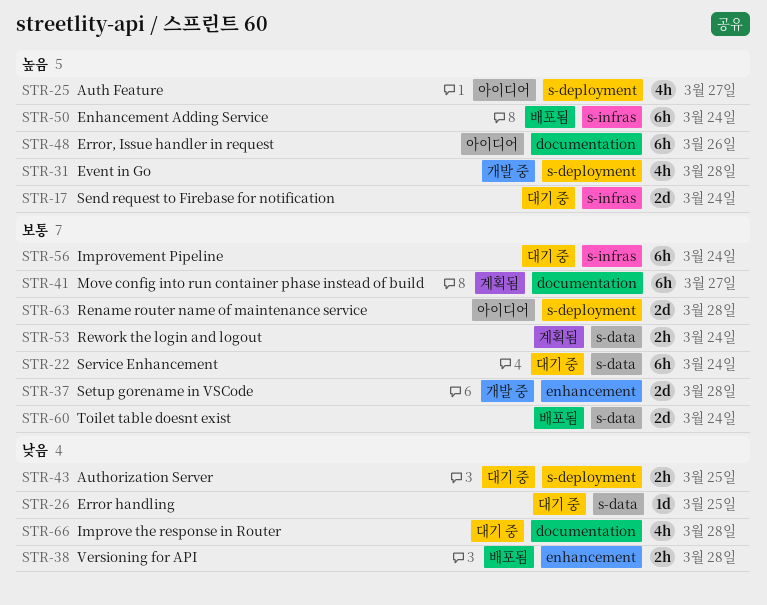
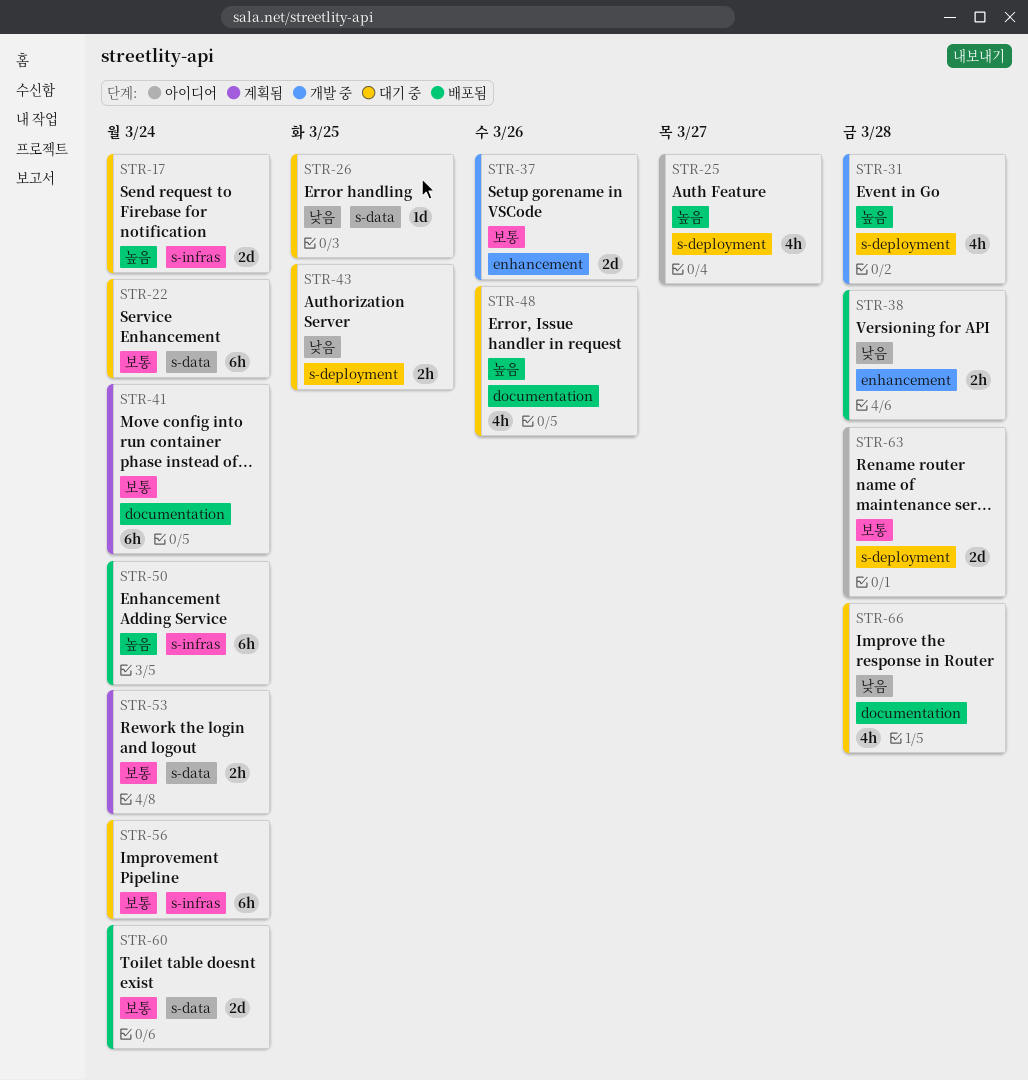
STR-37, due: Mar 28 -> Mar 26
STR-41, due: Mar 27 -> Mar 24
STR-48, status: 아이디어 -> 대기 중
STR-48, estimate: 6h -> 4h

